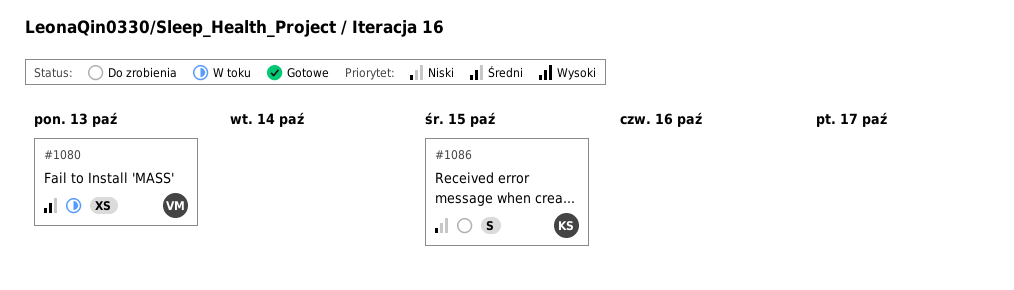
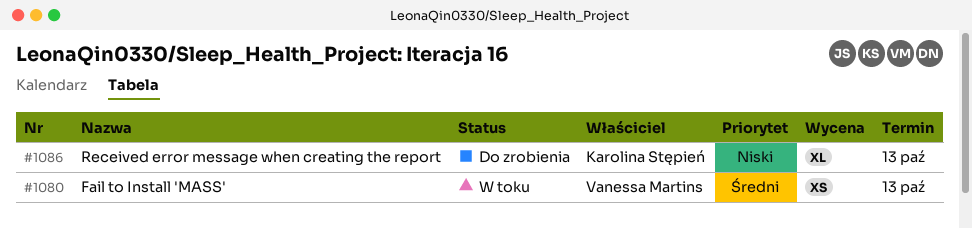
#1086, estimate: S -> XL
#1086, due: Oct 15 -> Oct 13

